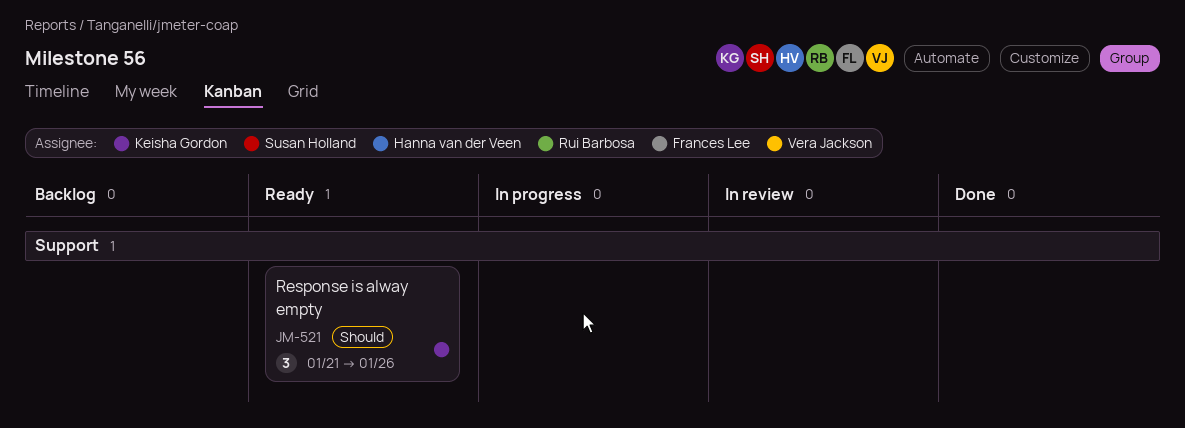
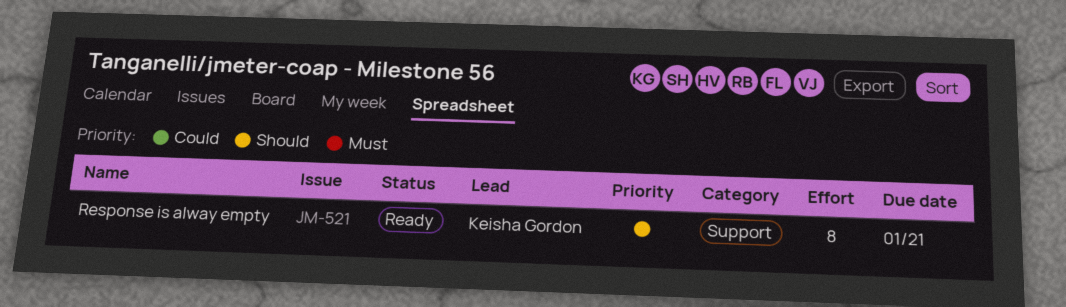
JM-521, estimate: 3 -> 8
JM-521, due: Jan 26 -> Jan 21

